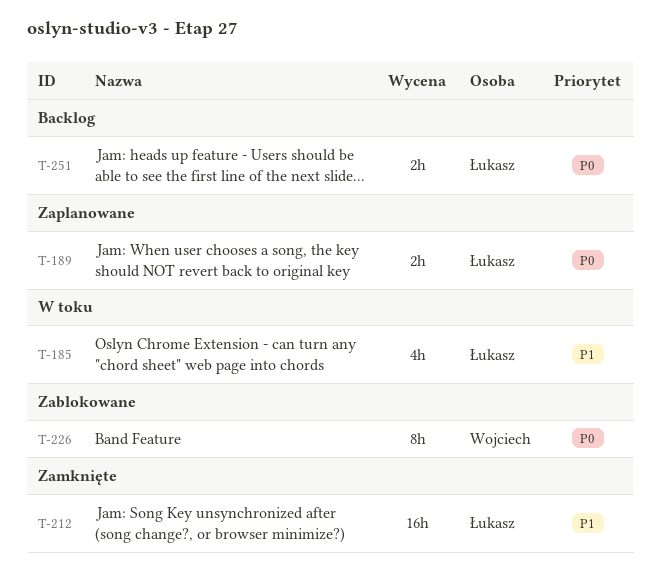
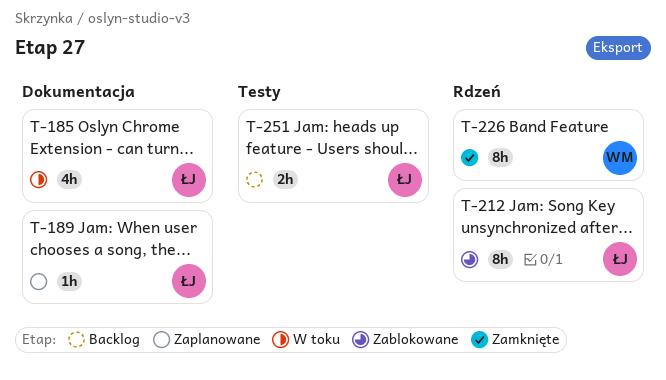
T-189, estimate: 2h -> 1h
T-212, status: Zamknięte -> Zablokowane
T-212, estimate: 16h -> 8h
T-226, status: Zablokowane -> Zamknięte

